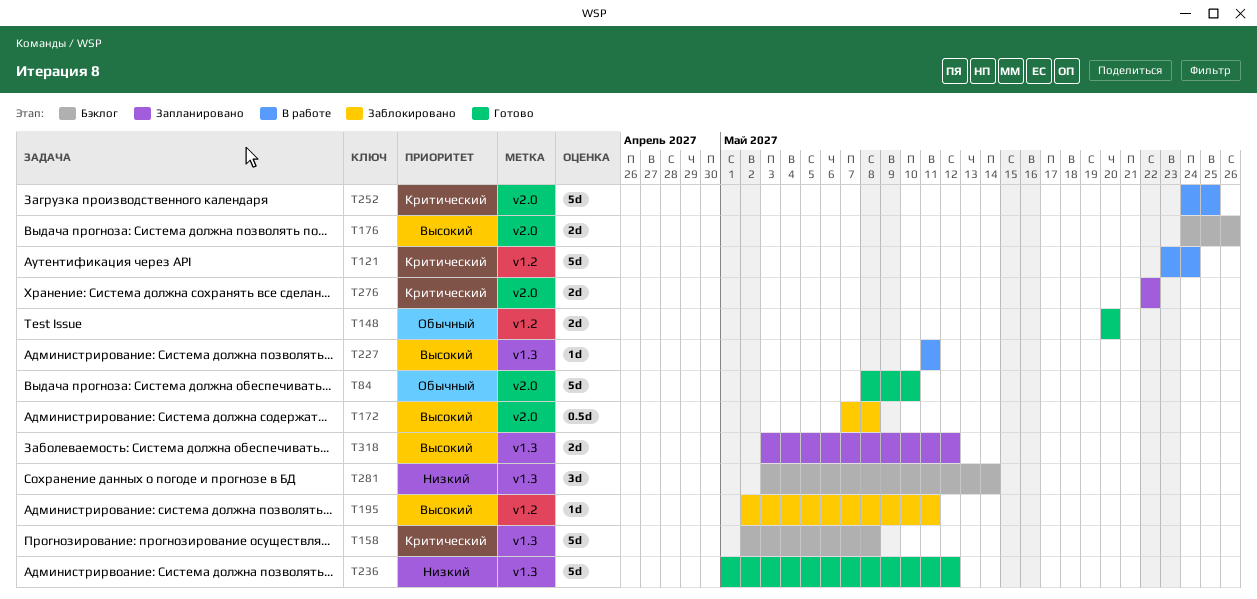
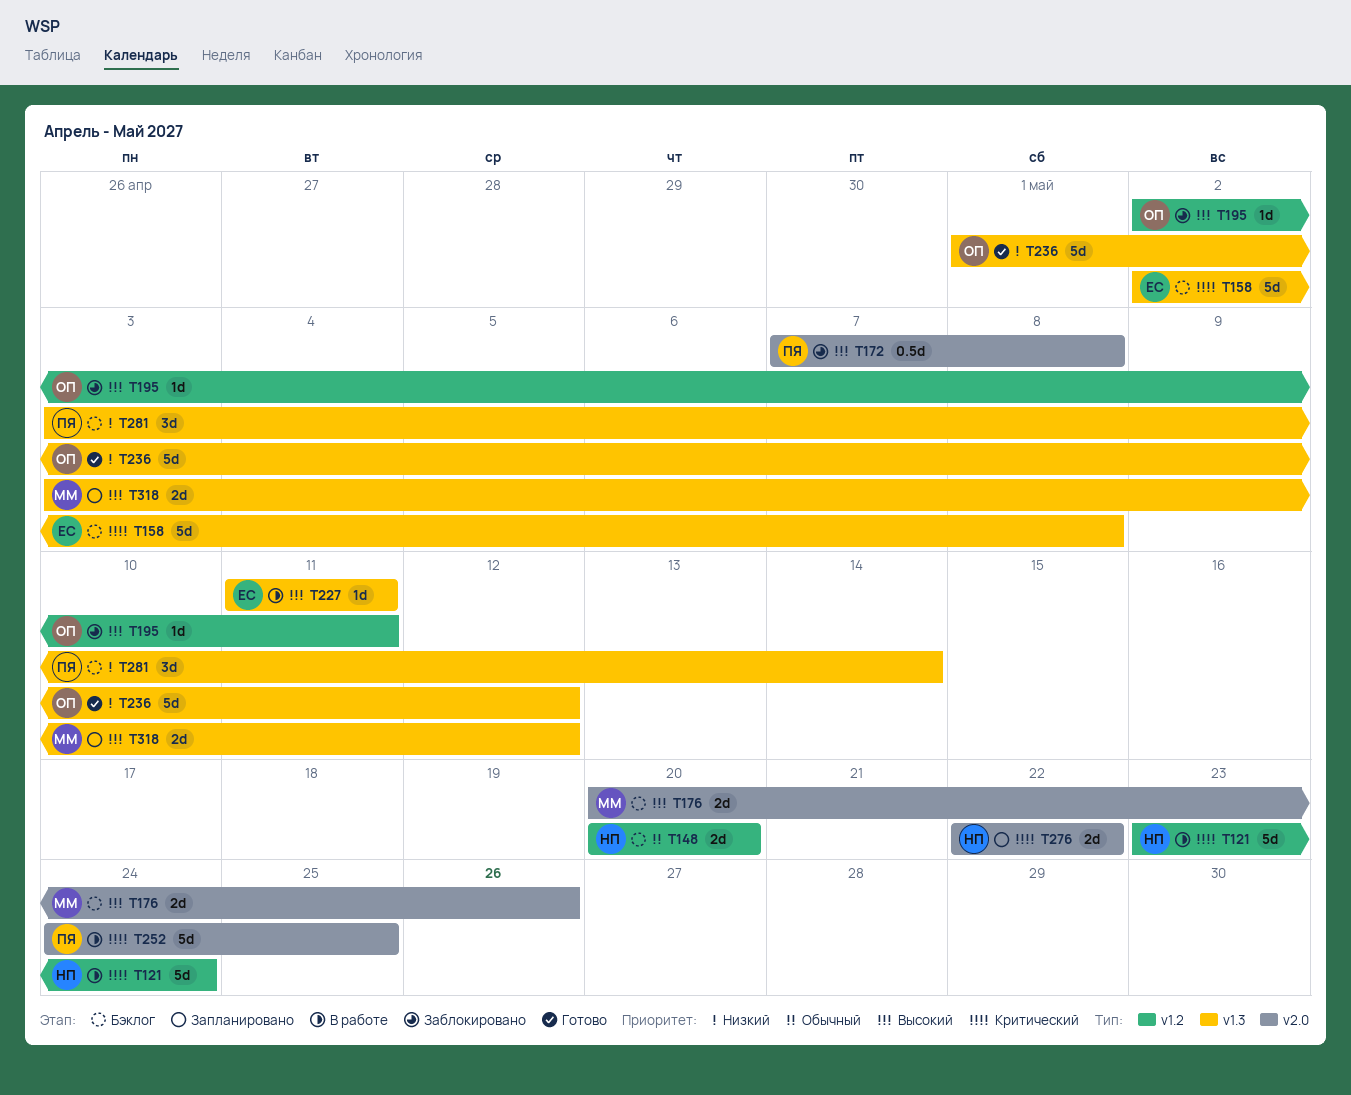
T84: present -> none
T148, status: Готово -> Бэклог
T176, start: May 24 -> May 20

